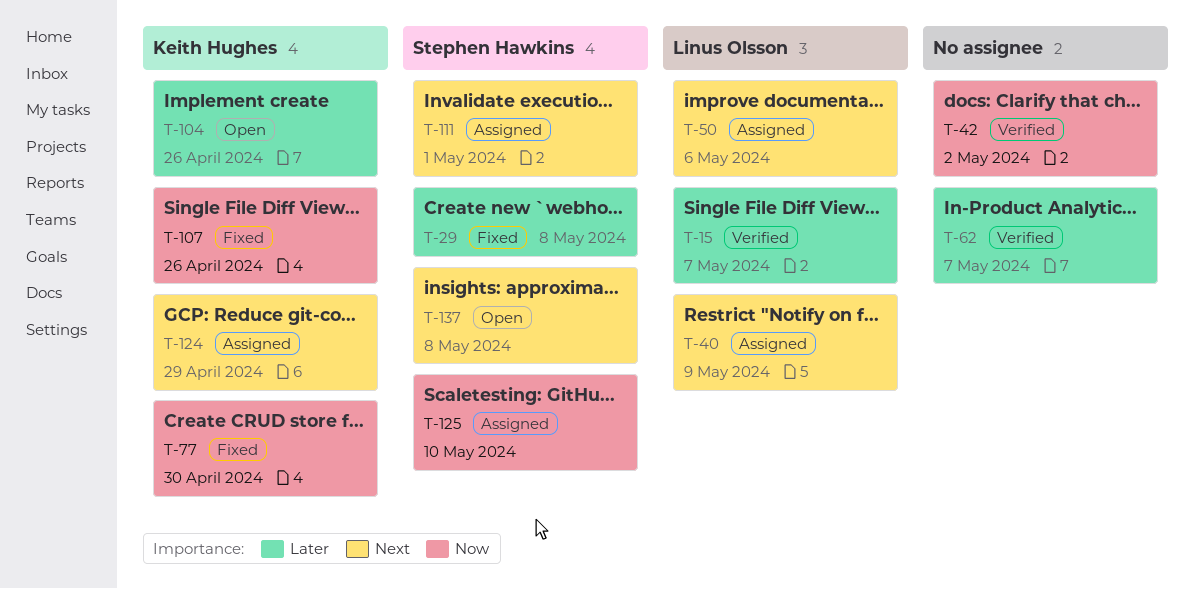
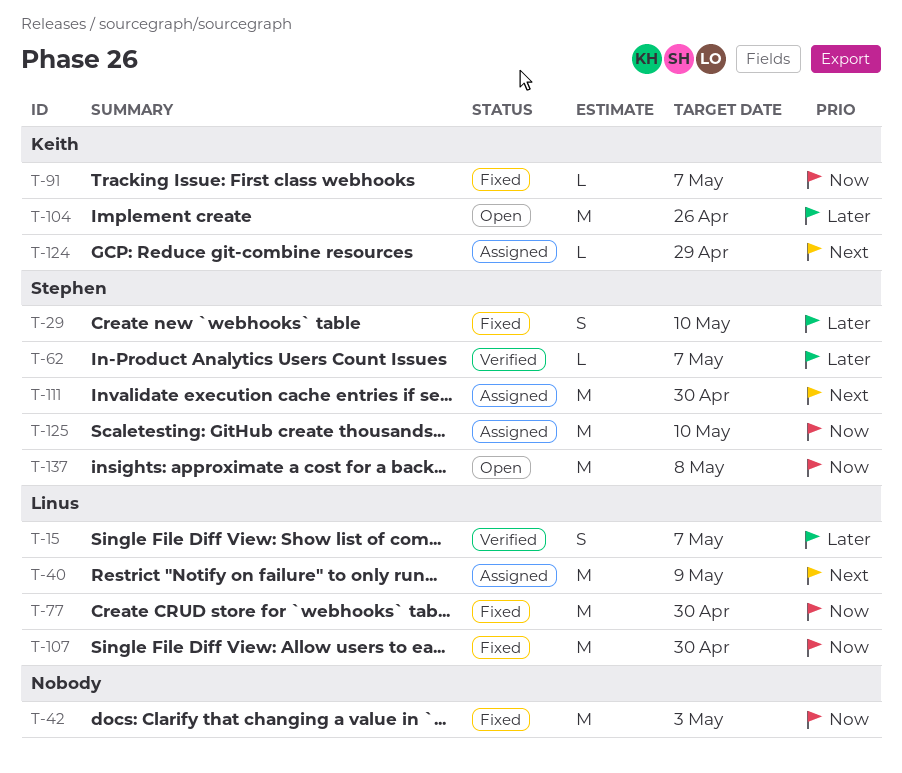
T-29, due: May 8 -> May 10
T-42, status: Verified -> Fixed
T-42, due: May 2 -> May 3
T-50: present -> none
T-62, owner: none -> Stephen Hawkins
T-77, owner: Keith Hughes -> Linus Olsson
T-91: none -> present
T-107, owner: Keith Hughes -> Linus Olsson
T-107, due: Apr 26 -> Apr 30
T-111, due: May 1 -> Apr 30
T-137, priority: Next -> Now

